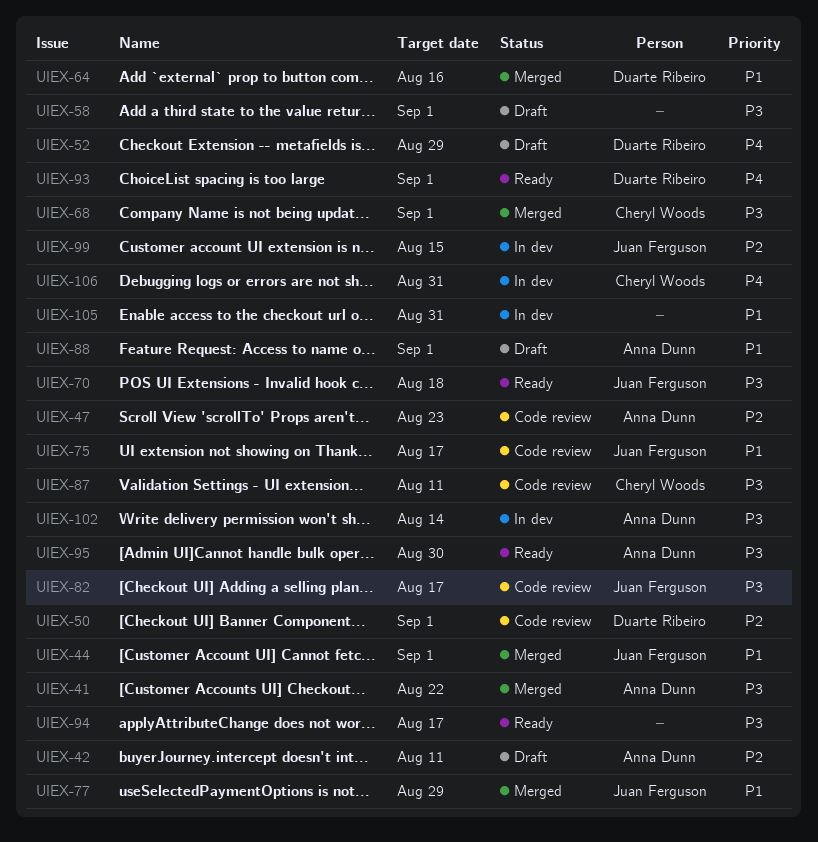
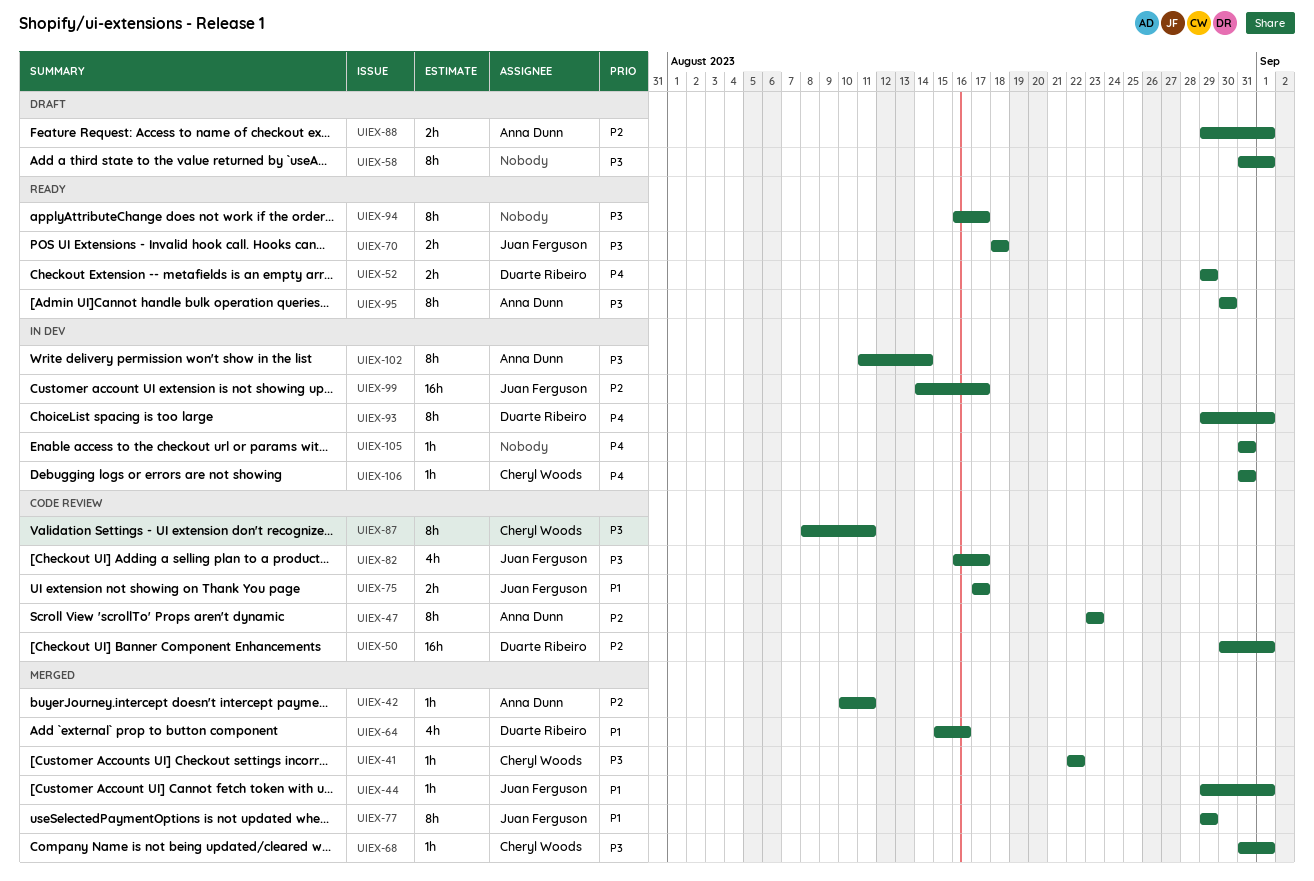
UIEX-41, owner: Anna Dunn -> Cheryl Woods
UIEX-42, status: Draft -> Merged
UIEX-52, status: Draft -> Ready
UIEX-88, priority: P1 -> P2
UIEX-93, status: Ready -> In dev
UIEX-99, due: Aug 15 -> Aug 17
UIEX-105, priority: P1 -> P4

